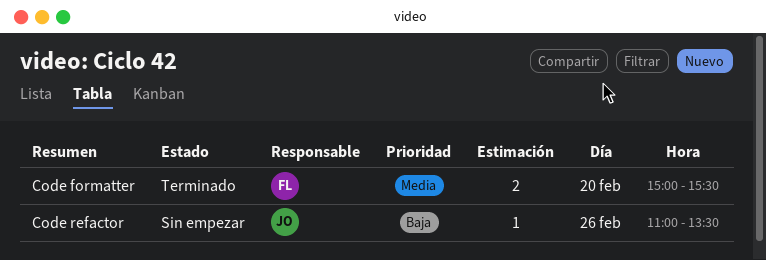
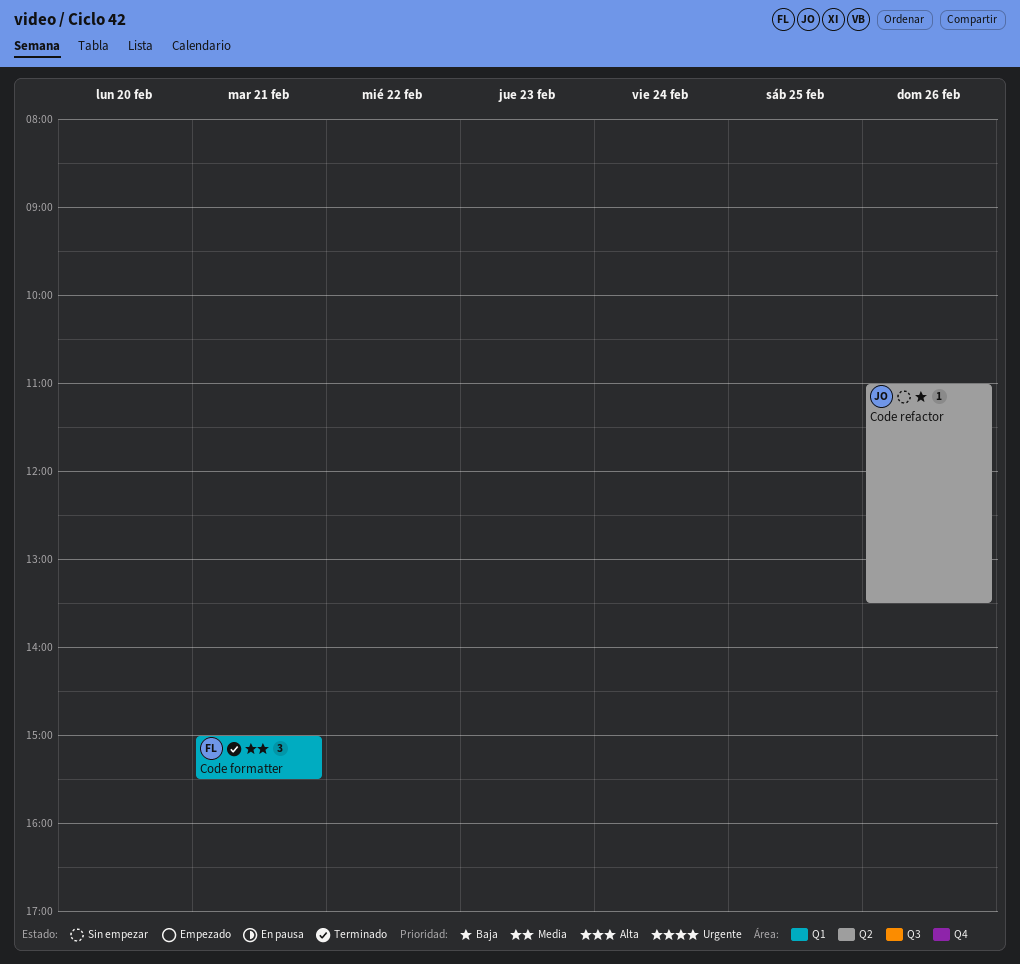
Code formatter, estimate: 2 -> 3
Code formatter, day: Feb 20 -> Feb 21

